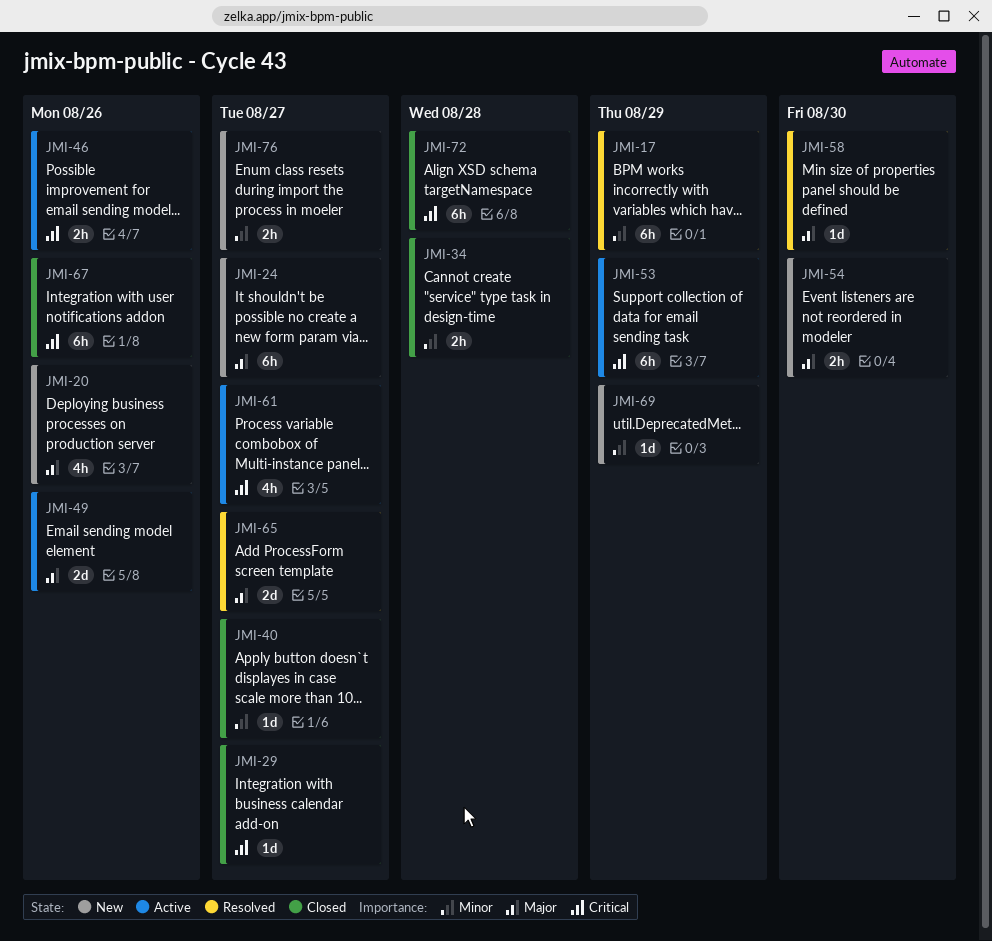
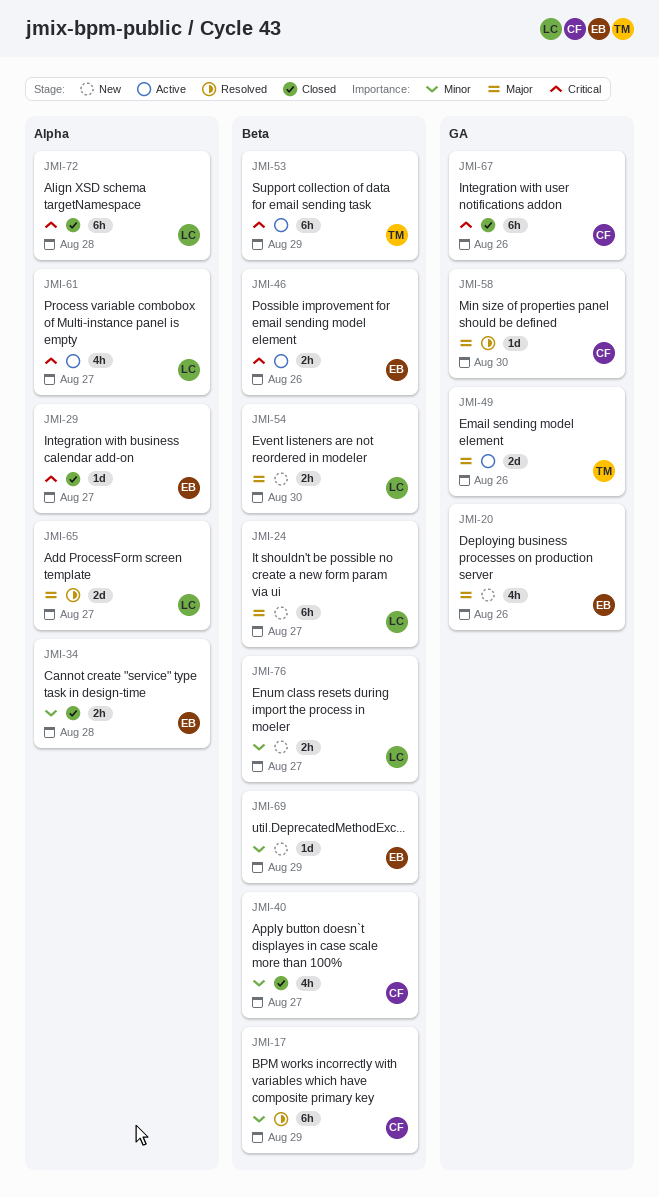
JMI-40, estimate: 1d -> 4h

